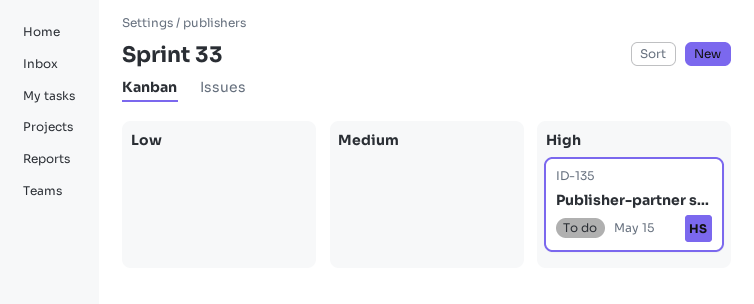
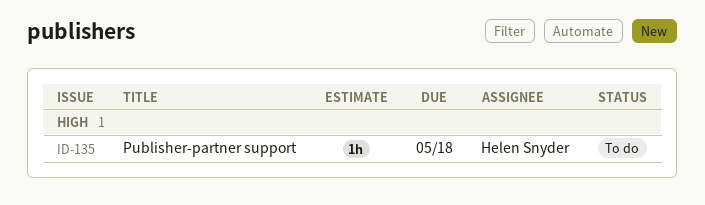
ID-135, due: May 15 -> May 18

